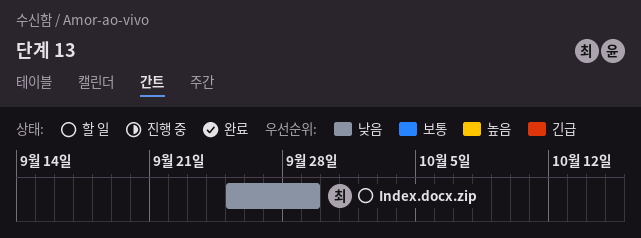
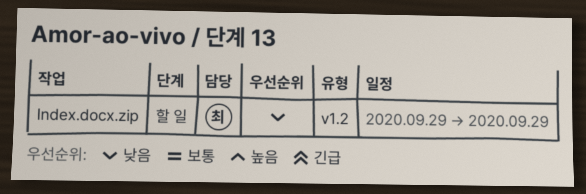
Index.docx.zip, start: Sep 25 -> Sep 29

